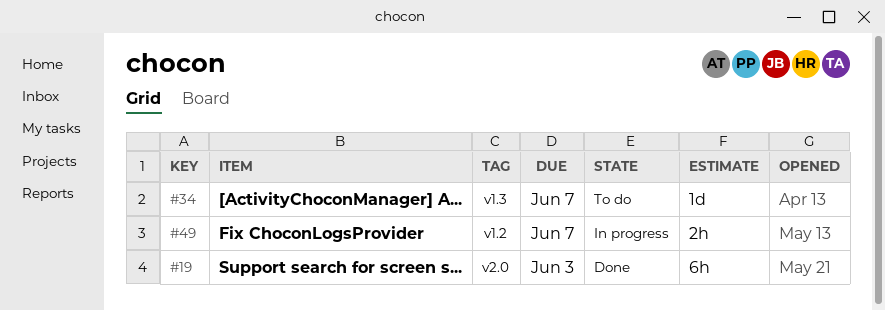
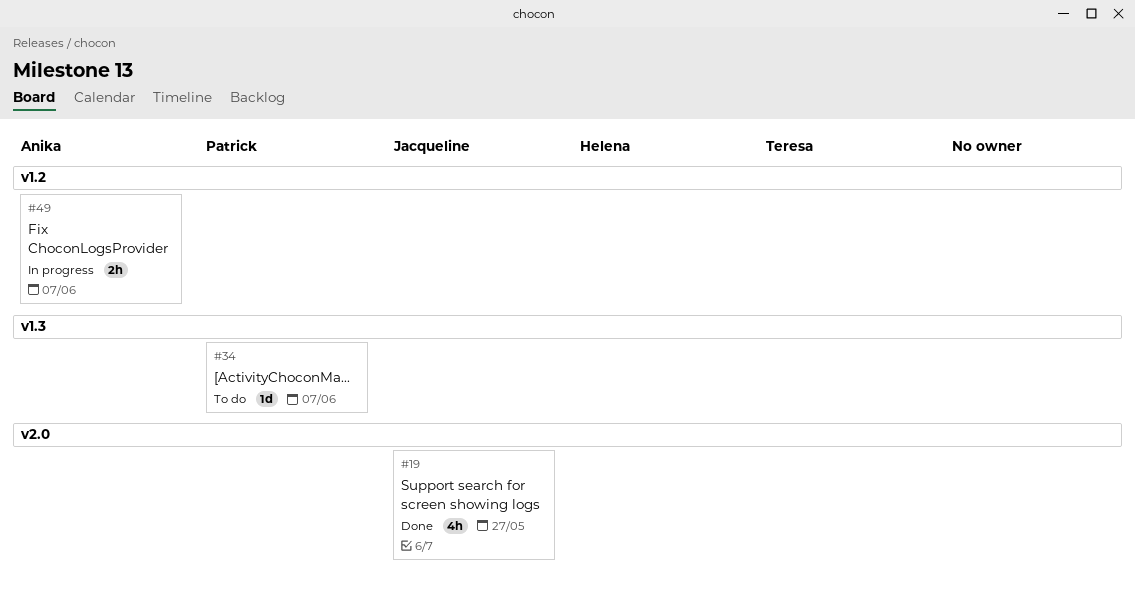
#19, estimate: 6h -> 4h
#19, due: Jun 3 -> May 27

